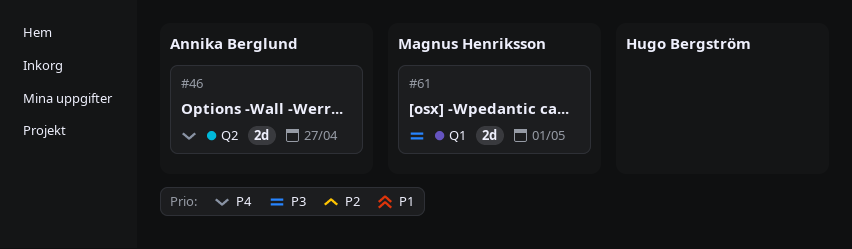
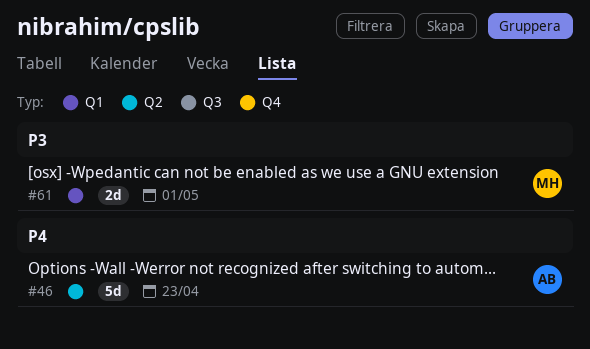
#46, estimate: 2d -> 5d
#46, due: Apr 27 -> Apr 23

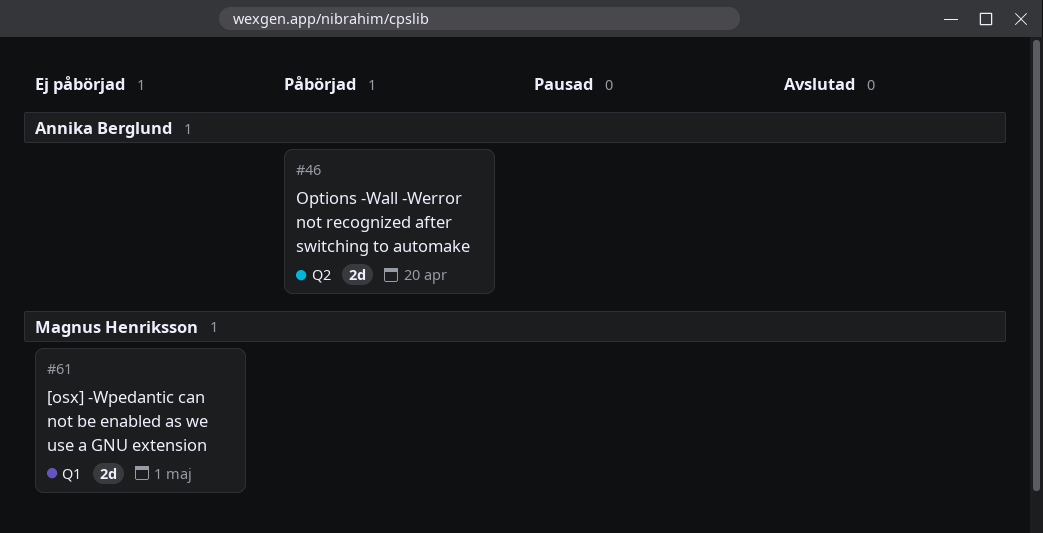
#46, estimate: 5d -> 2d
#46, due: Apr 23 -> Apr 20

